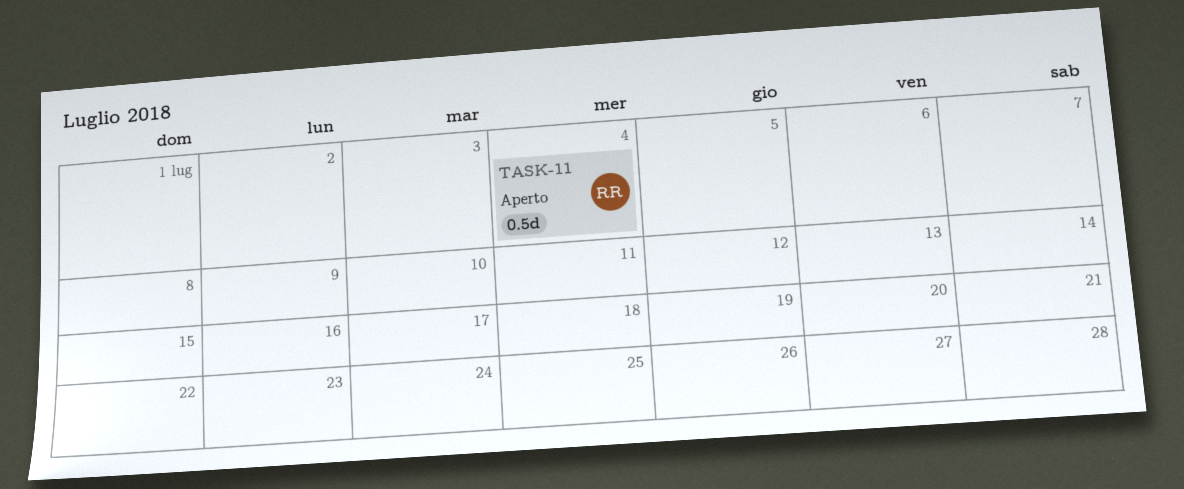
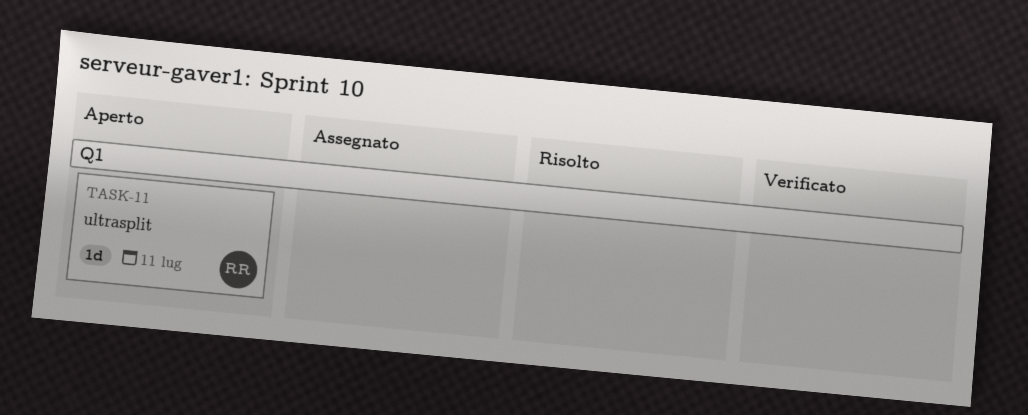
TASK-11, estimate: 0.5d -> 1d
TASK-11, due: Jul 4 -> Jul 11

